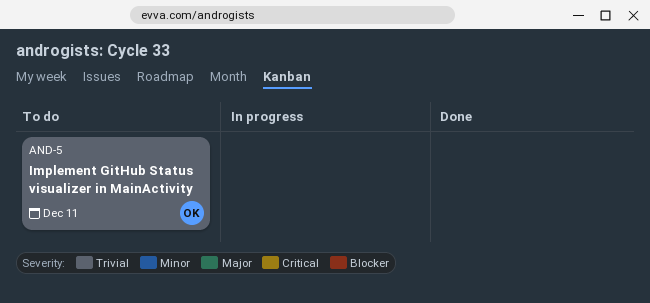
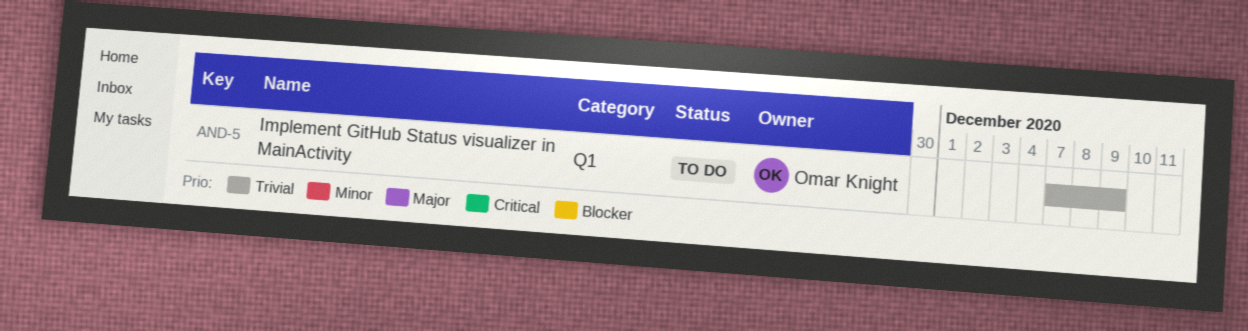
AND-5, due: Dec 11 -> Dec 9

